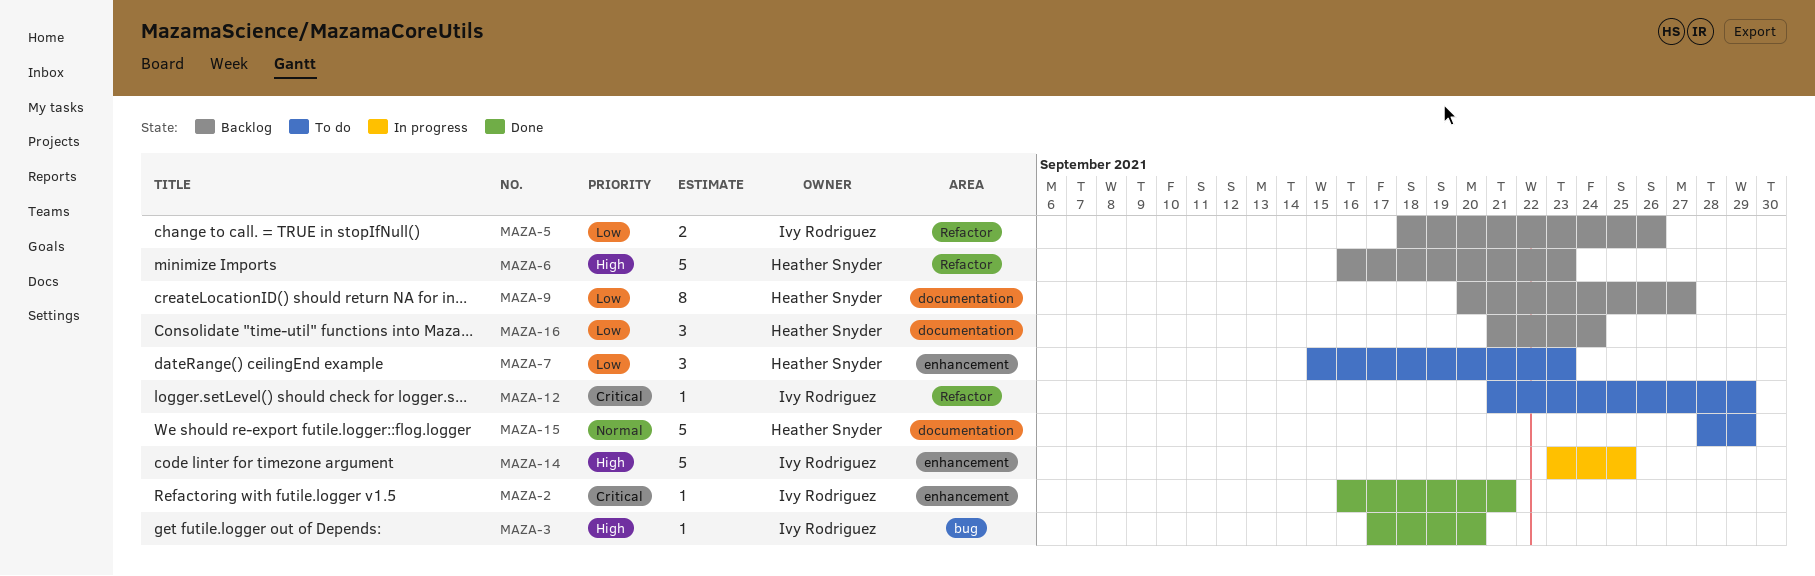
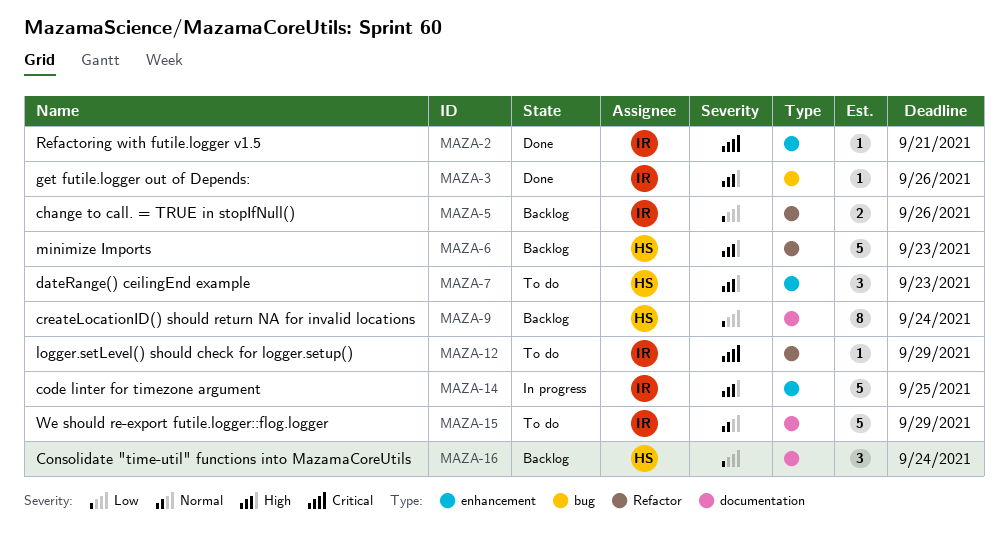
MAZA-3, due: Sep 20 -> Sep 26
MAZA-7, priority: Low -> High
MAZA-9, due: Sep 27 -> Sep 24
MAZA-15, owner: Heather Snyder -> Ivy Rodriguez

